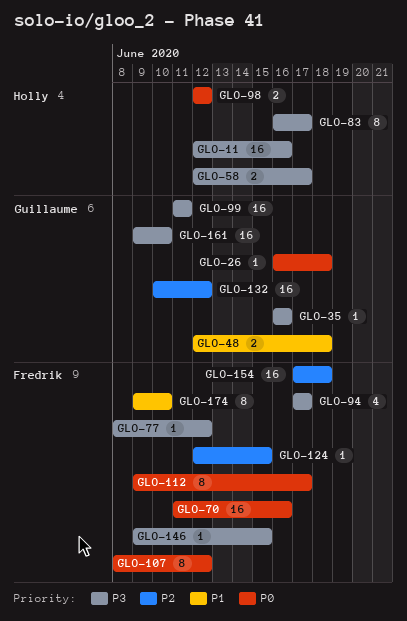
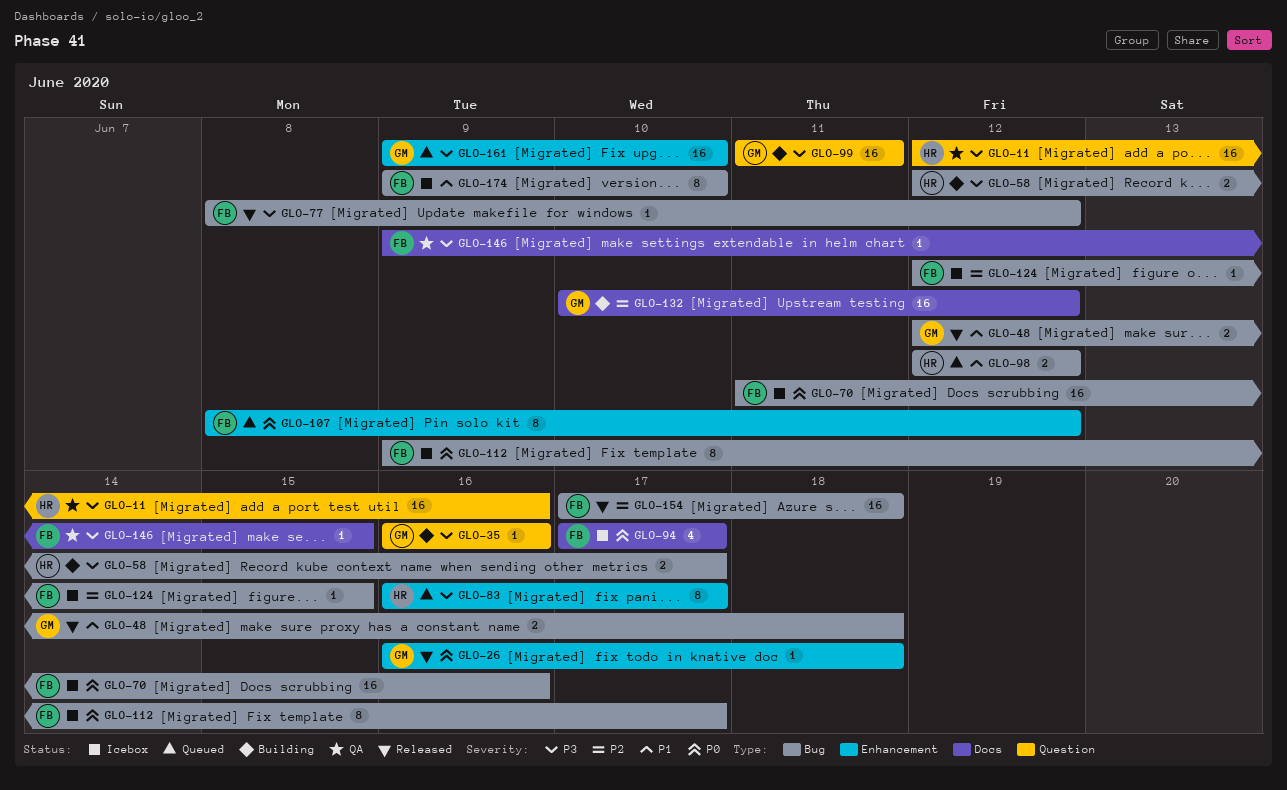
GLO-94, priority: P3 -> P0
GLO-98, priority: P0 -> P1

